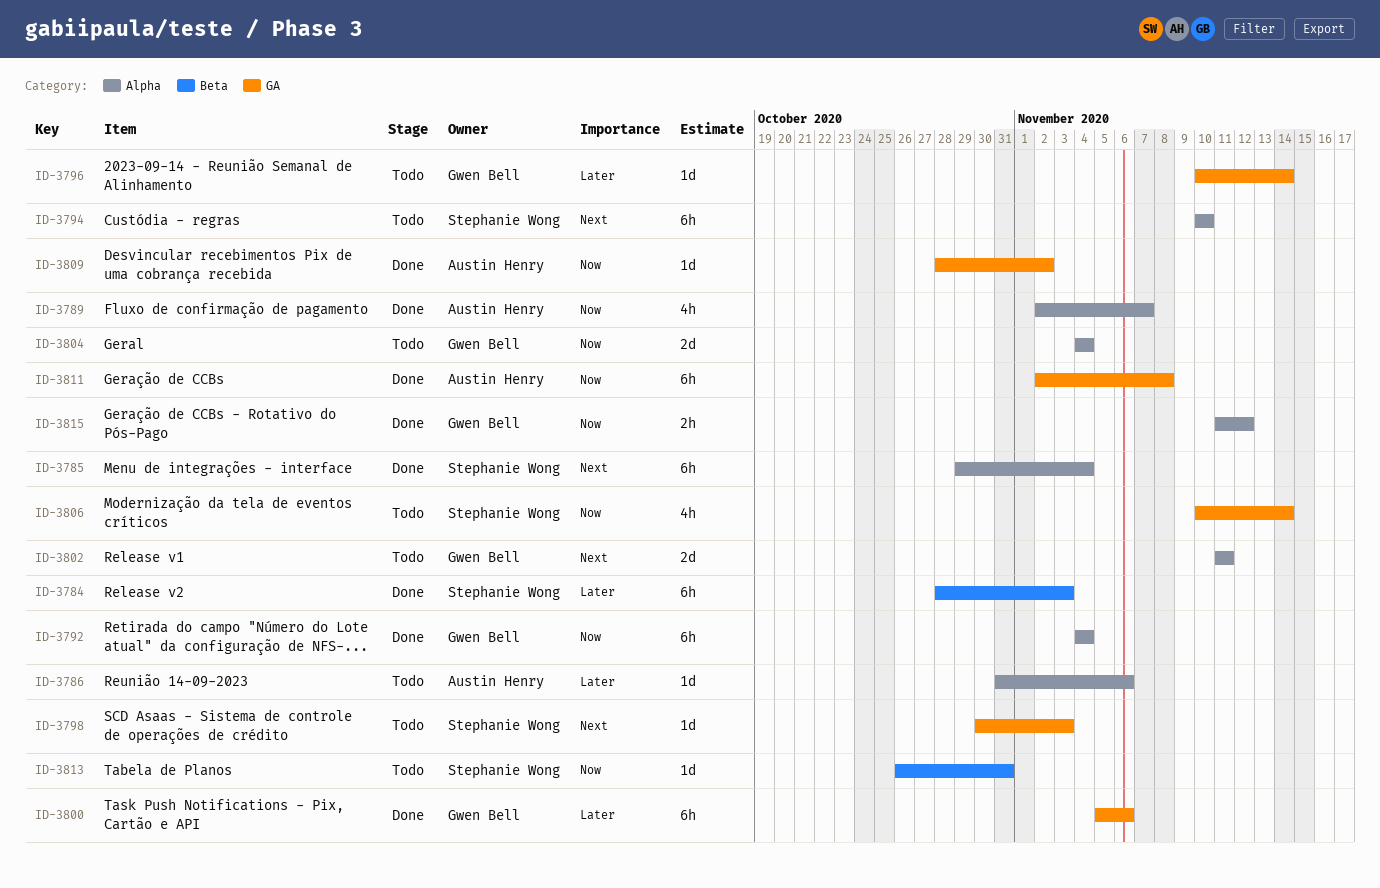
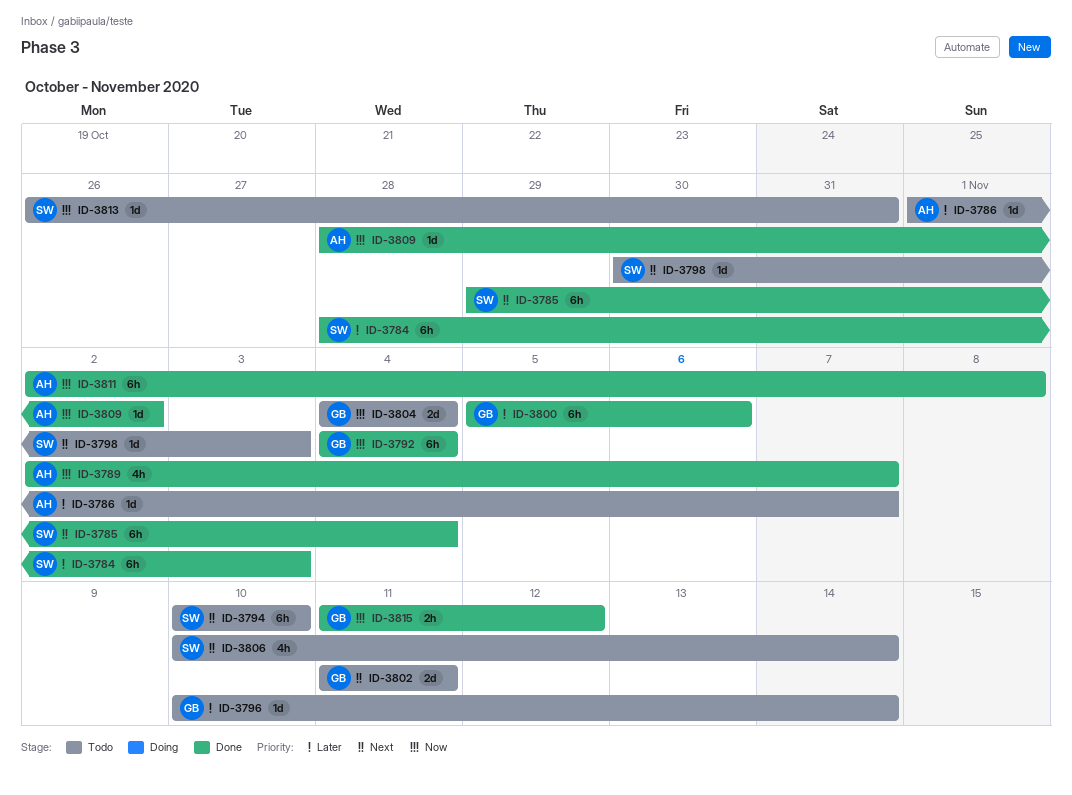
ID-3786, start: Oct 31 -> Nov 1
ID-3786, due: Nov 6 -> Nov 7
ID-3806, priority: Now -> Next

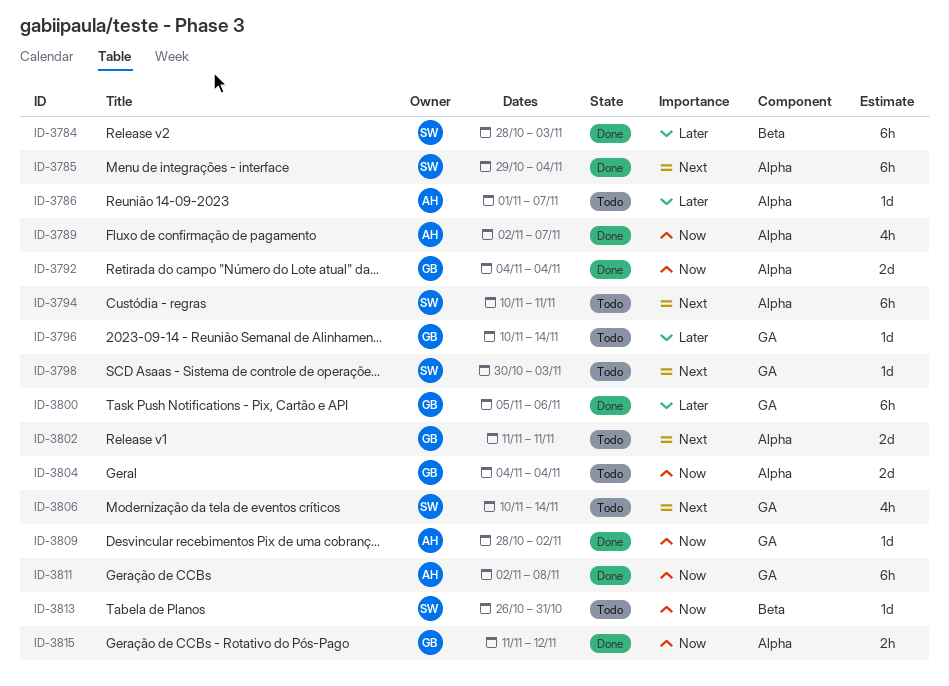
ID-3792, estimate: 6h -> 2d
ID-3794, due: Nov 10 -> Nov 11

